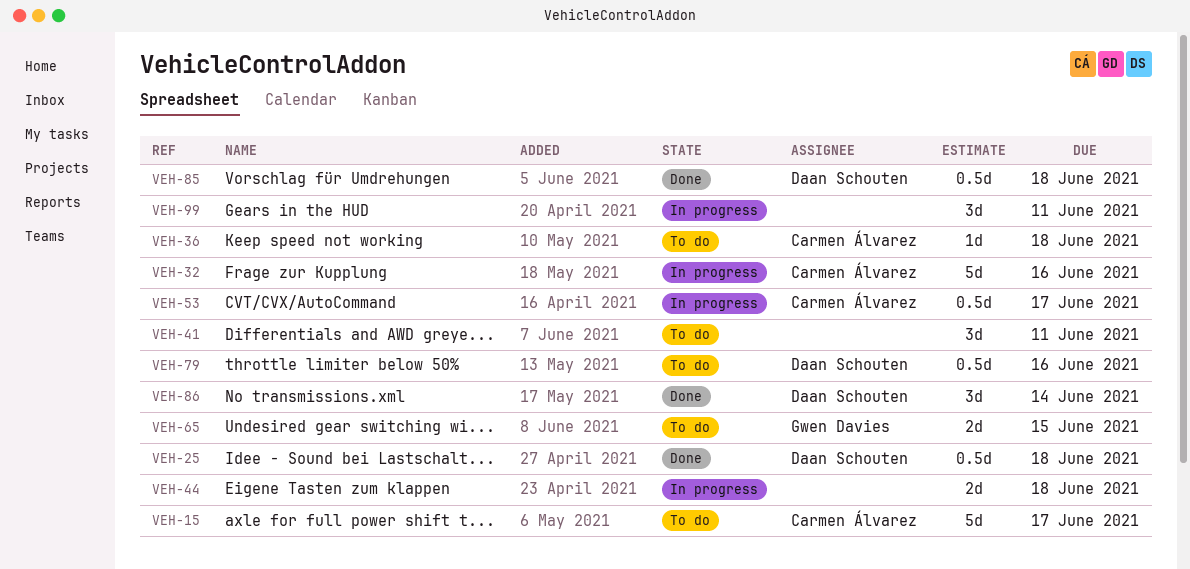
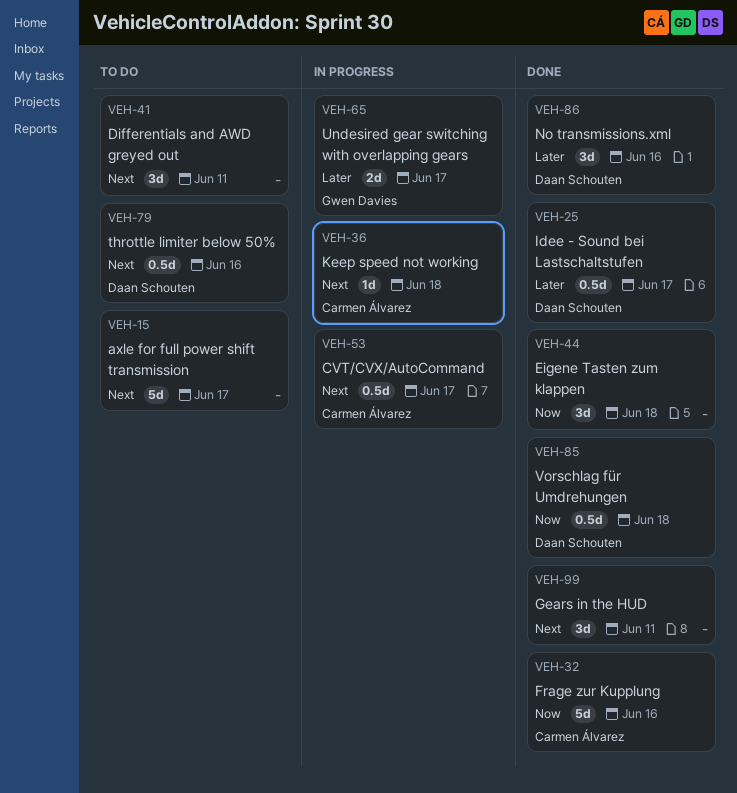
VEH-15, owner: Carmen Álvarez -> none
VEH-25, due: Jun 18 -> Jun 17
VEH-32, status: In progress -> Done
VEH-36, status: To do -> In progress
VEH-44, status: In progress -> Done
VEH-44, estimate: 2d -> 3d
VEH-65, status: To do -> In progress
VEH-65, due: Jun 15 -> Jun 17
VEH-86, due: Jun 14 -> Jun 16
VEH-99, status: In progress -> Done

